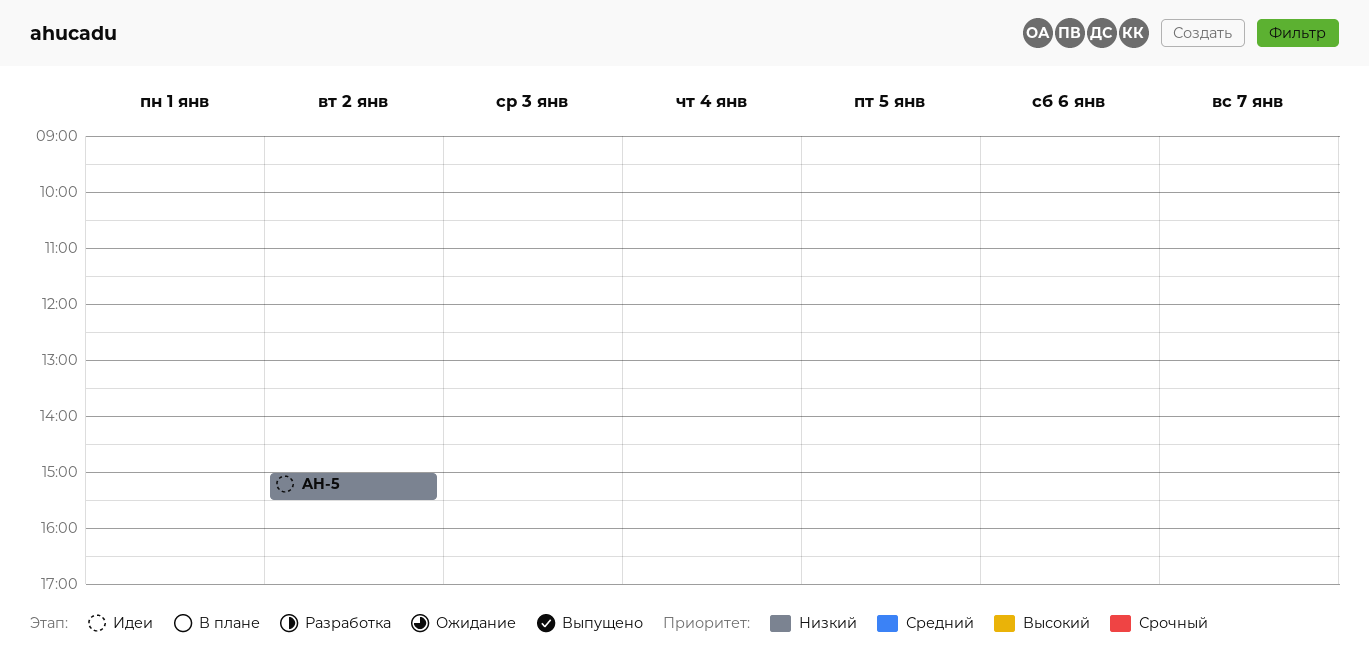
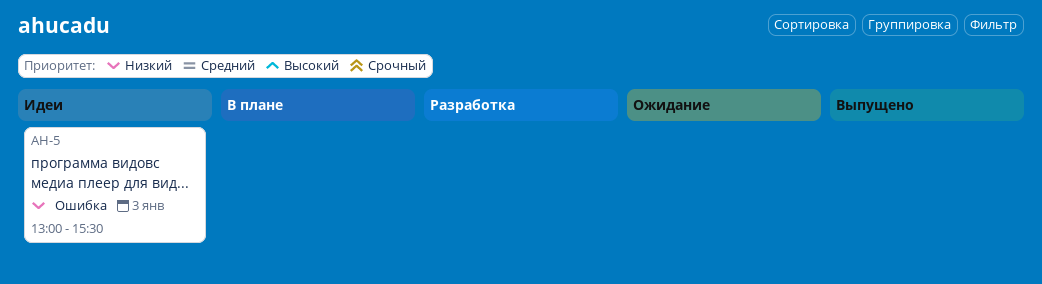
AH-5, day: Jan 2 -> Jan 3
AH-5, begins: 15:00 -> 13:00

